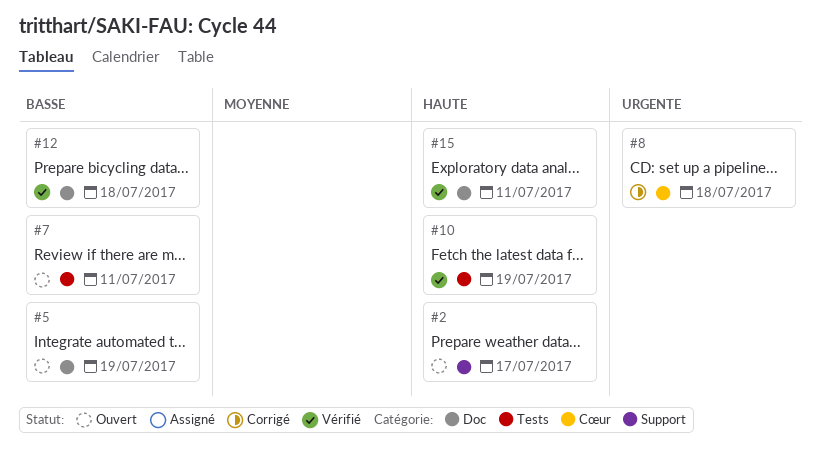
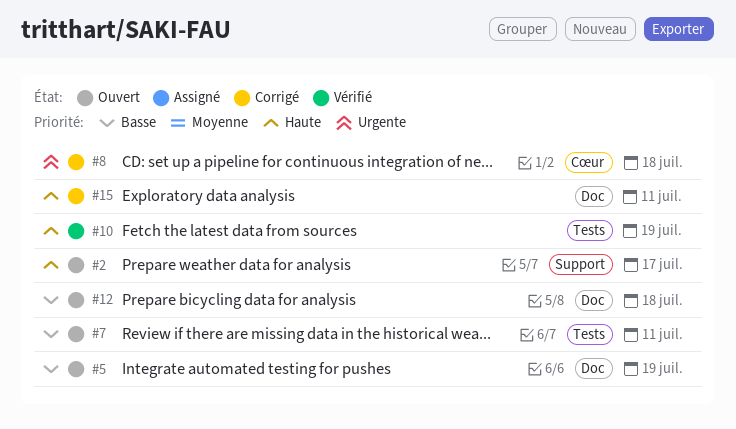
#12, status: Vérifié -> Ouvert
#15, status: Vérifié -> Corrigé

